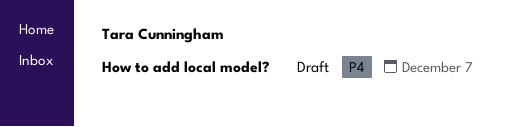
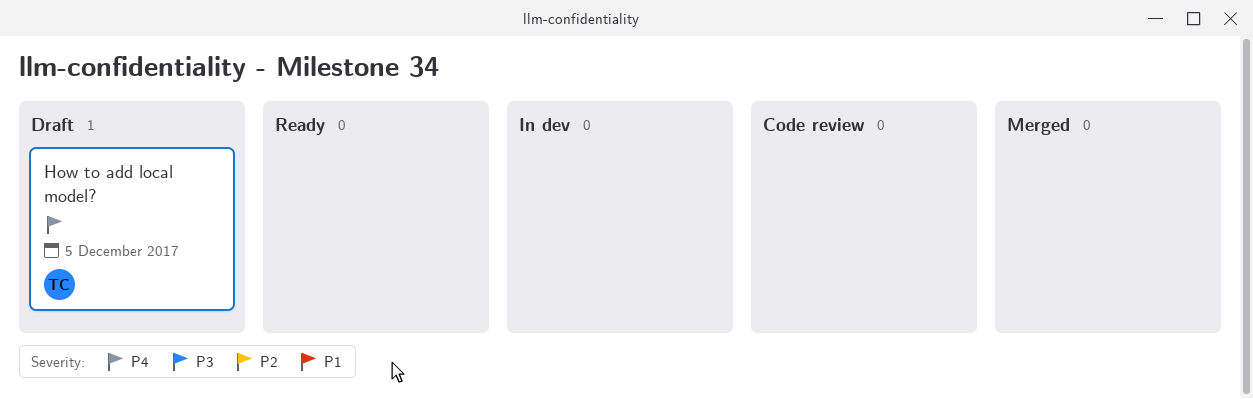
How to add local model?, due: Dec 7 -> Dec 5

